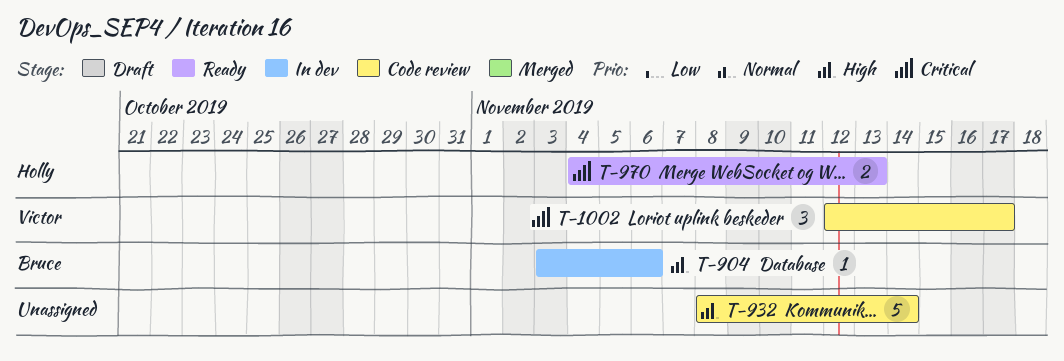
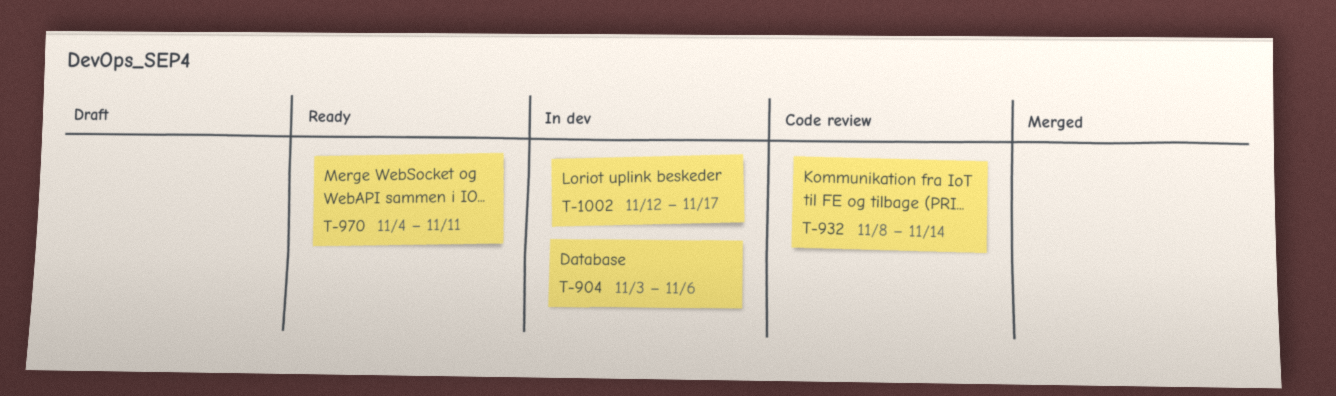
T-970, due: Nov 13 -> Nov 11
T-1002, status: Code review -> In dev

